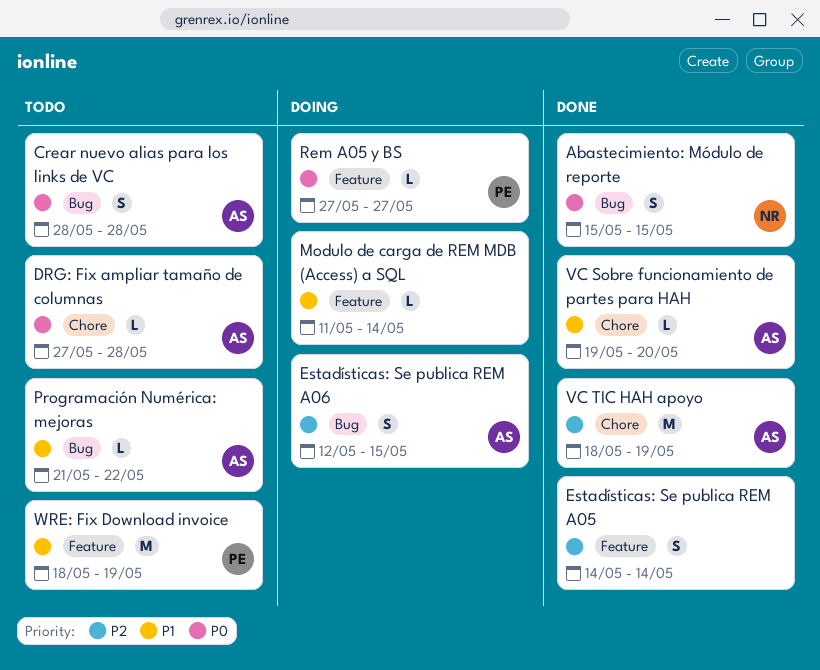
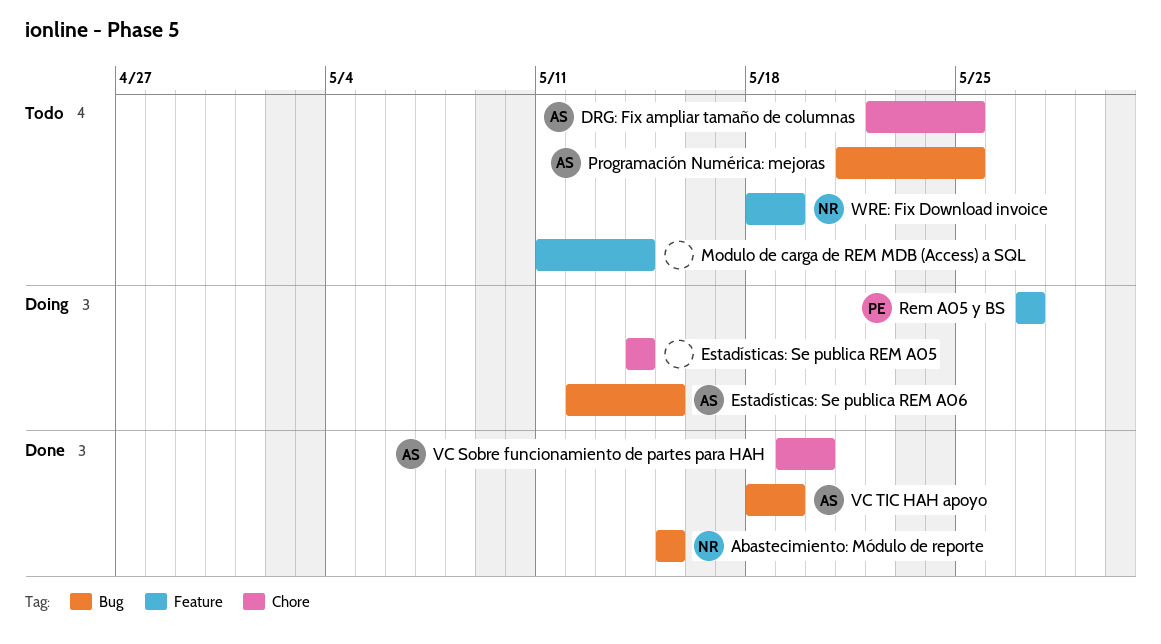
Crear nuevo alias para los links de VC: present -> none
DRG: Fix ampliar tamaño de columnas, start: May 27 -> May 22
DRG: Fix ampliar tamaño de columnas, due: May 28 -> May 25
Estadísticas: Se publica REM A05, status: Done -> Doing
Estadísticas: Se publica REM A05, label: Feature -> Chore
Modulo de carga de REM MDB (Access) a SQL, status: Doing -> Todo
Programación Numérica: mejoras, due: May 22 -> May 25
VC TIC HAH apoyo, label: Chore -> Bug
WRE: Fix Download invoice, owner: PE -> NR

